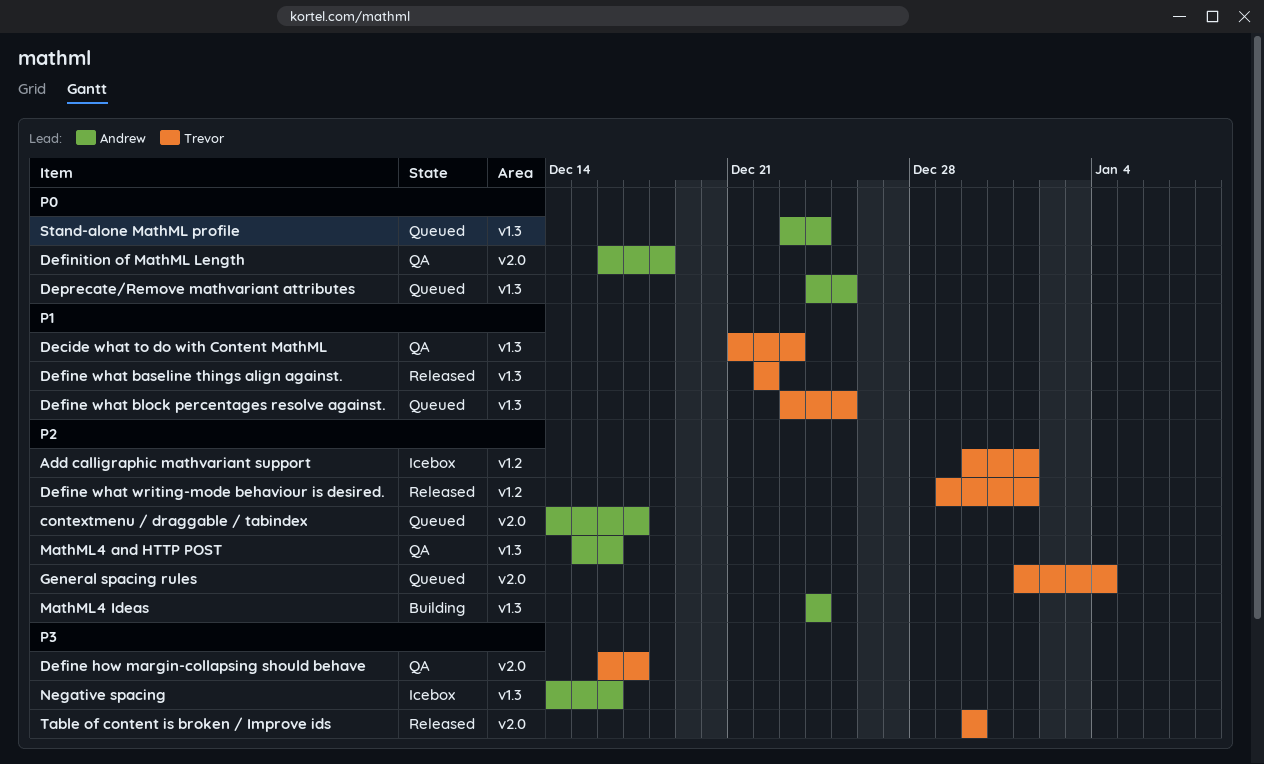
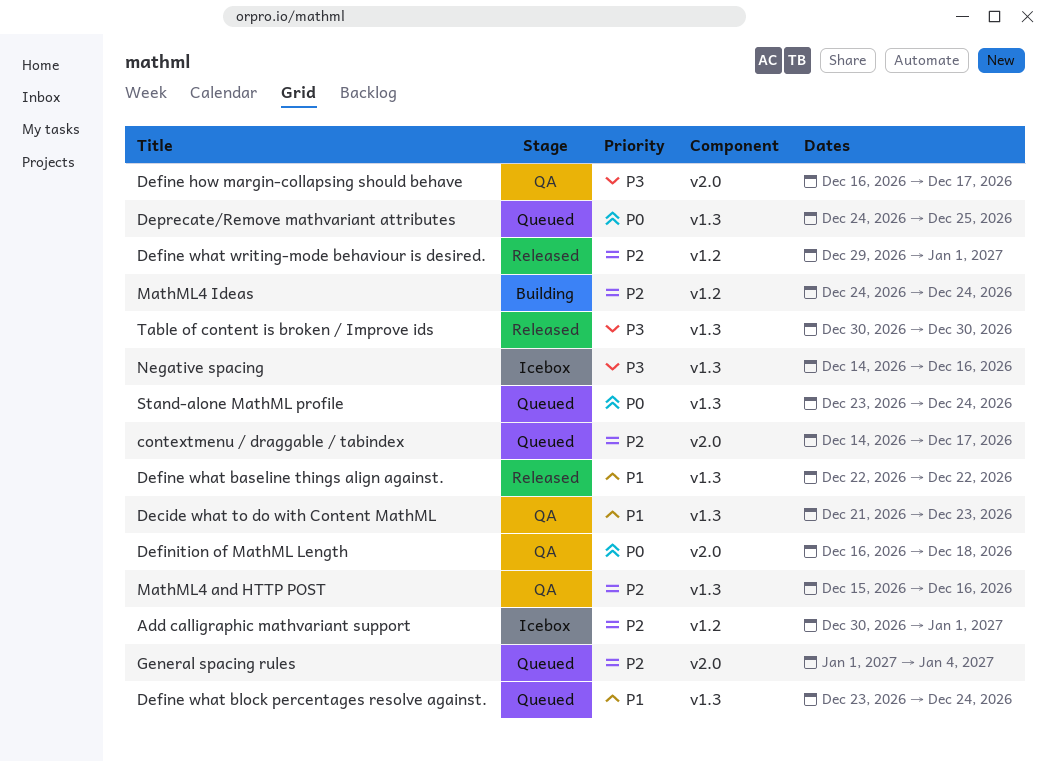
Define what block percentages resolve against., due: Dec 25 -> Dec 24
MathML4 Ideas, label: v1.3 -> v1.2
Table of content is broken / Improve ids, label: v2.0 -> v1.3

